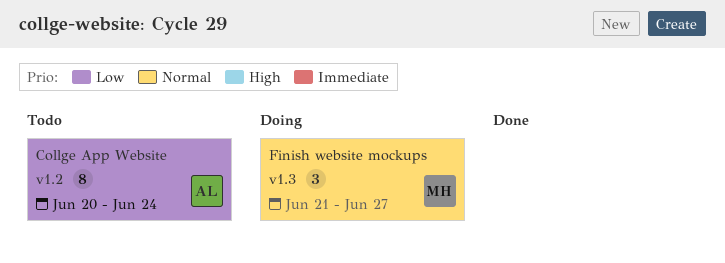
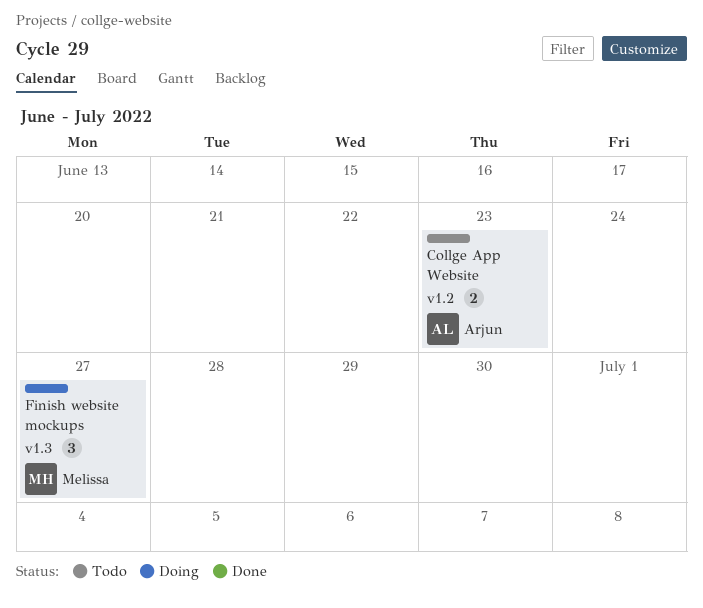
Collge App Website, estimate: 8 -> 2
Collge App Website, due: Jun 24 -> Jun 23

